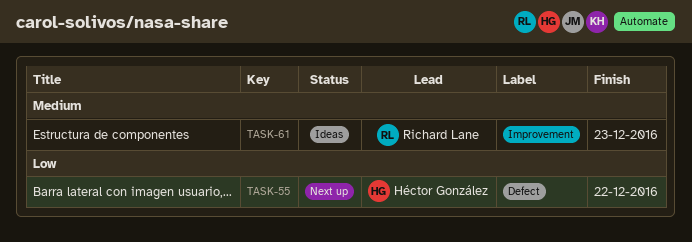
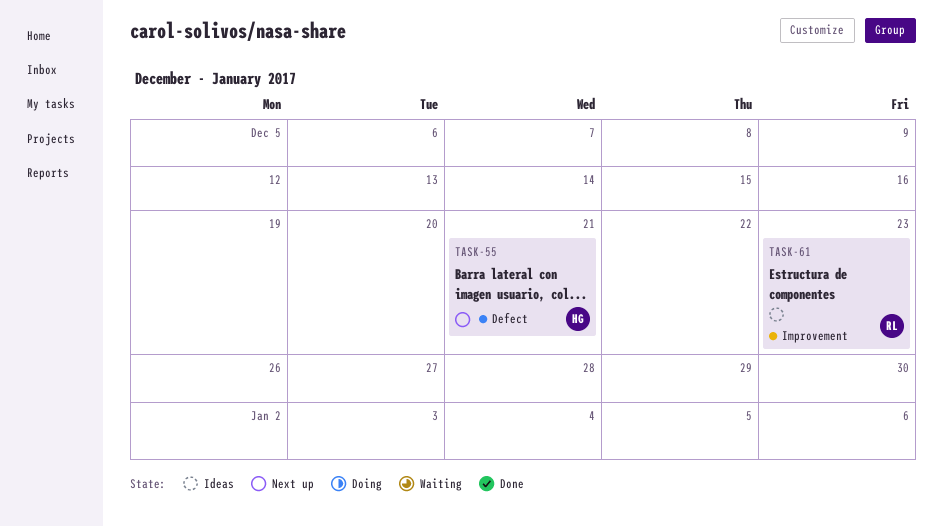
TASK-55, due: Dec 22 -> Dec 21

